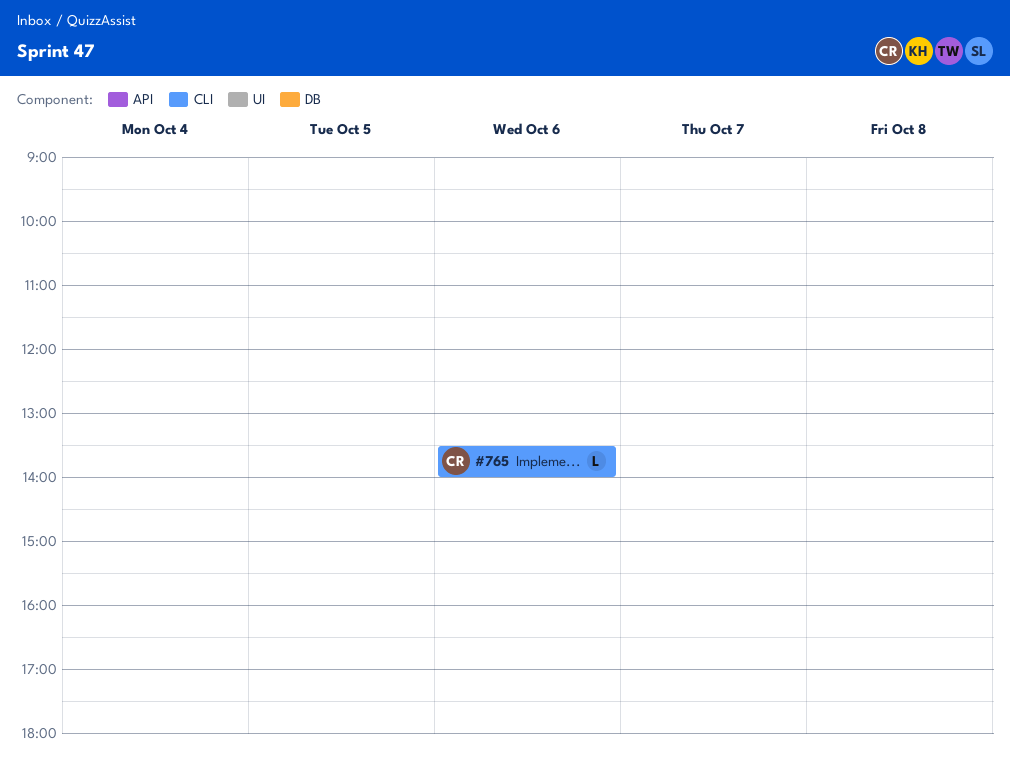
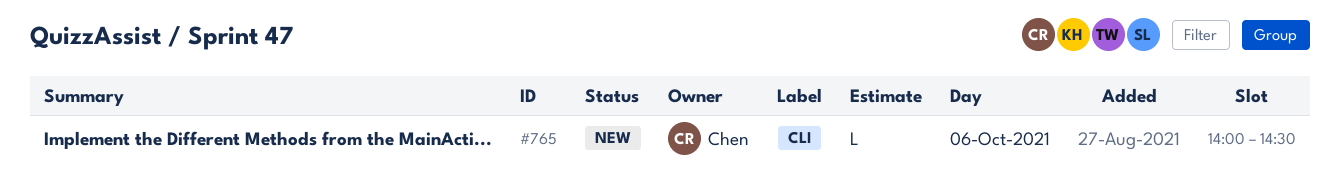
#765, begins: 13:30 -> 14:00
#765, ends: 14:00 -> 14:30

